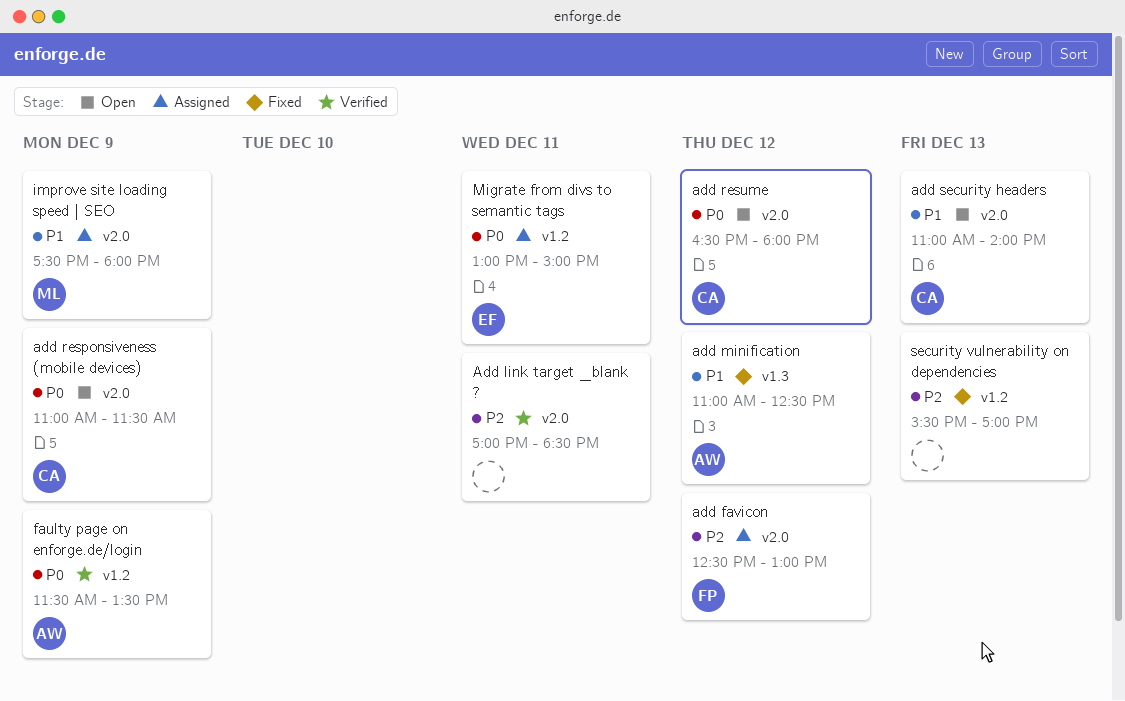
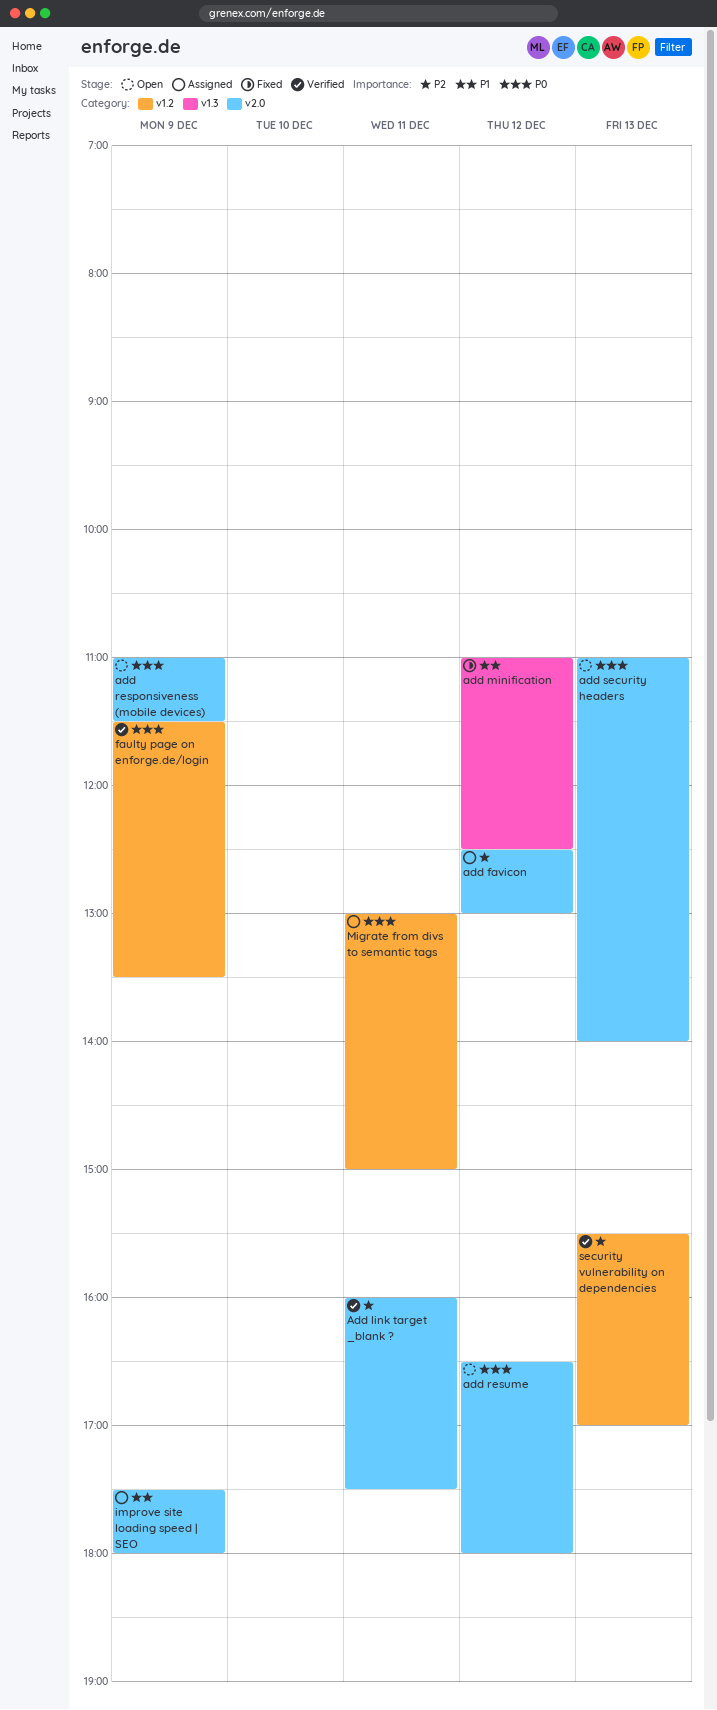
Add link target _blank ?, begins: 17:00 -> 16:00
Add link target _blank ?, ends: 18:30 -> 17:30
add security headers, priority: P1 -> P0
security vulnerability on dependencies, status: Fixed -> Verified

